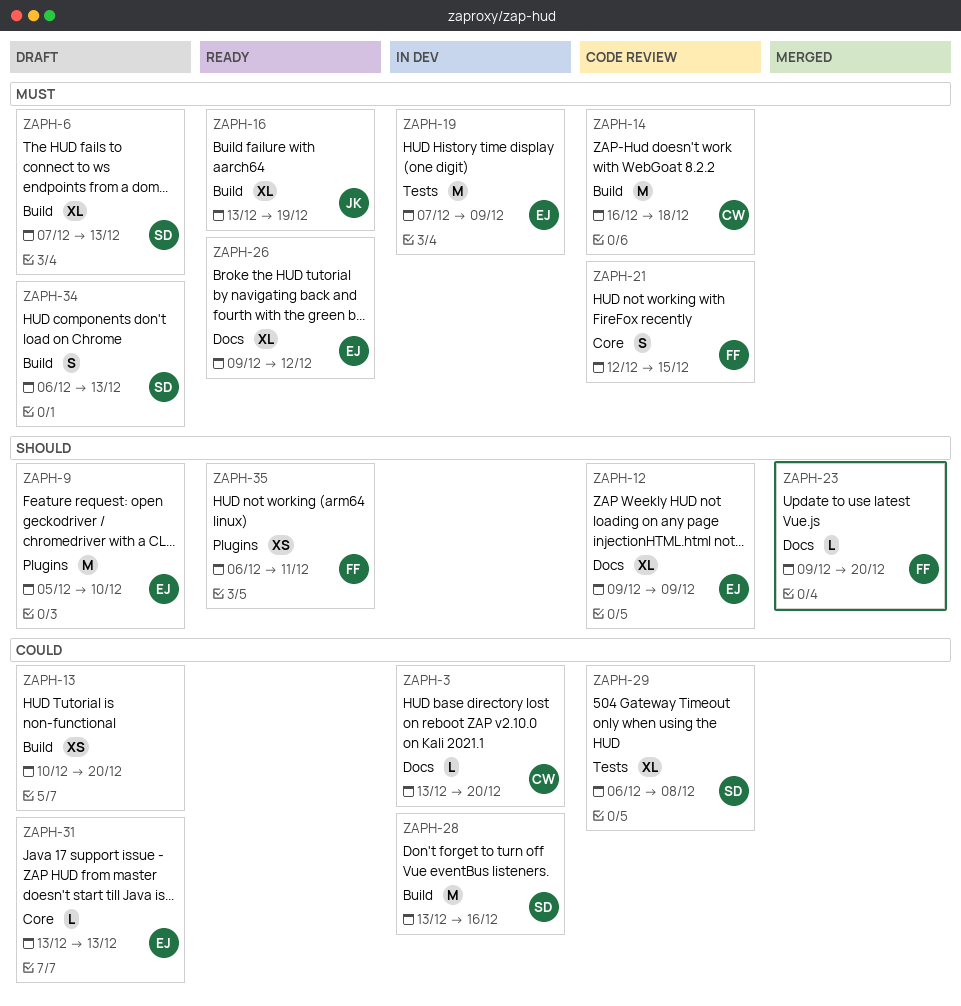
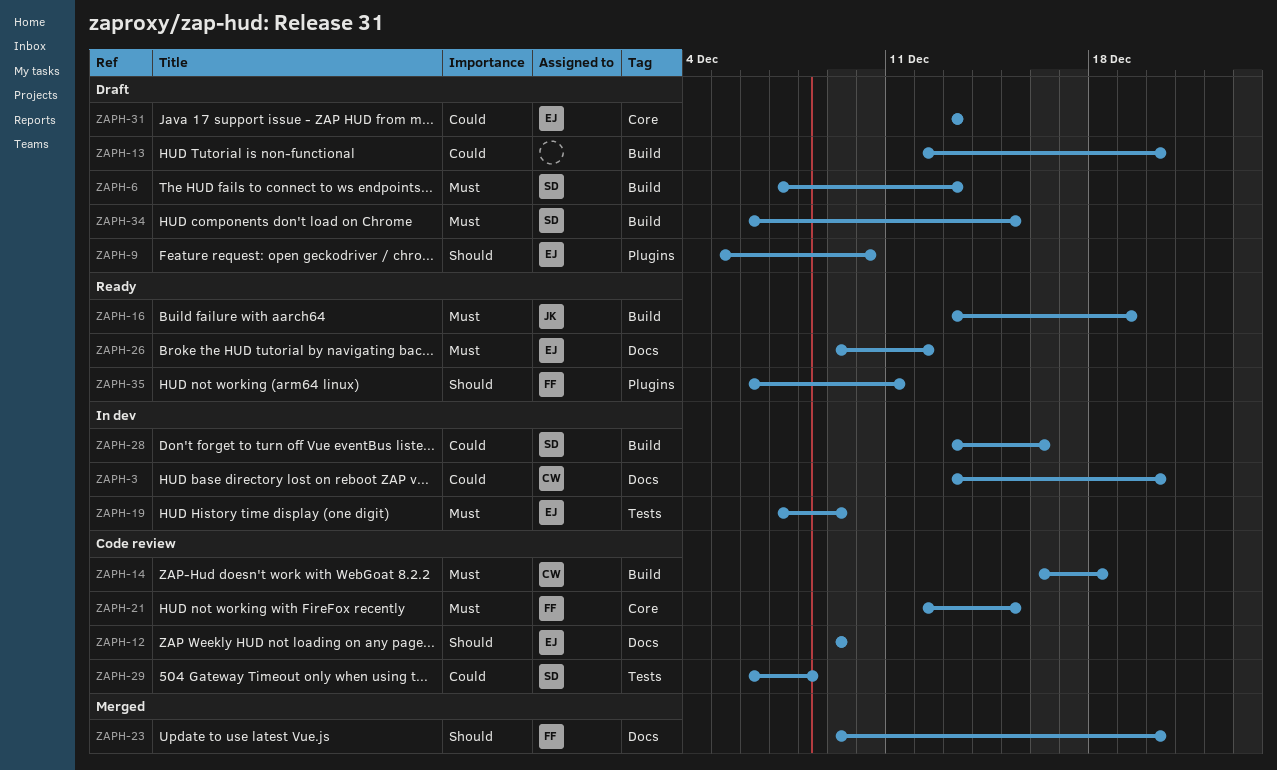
ZAPH-13, start: Dec 10 -> Dec 12
ZAPH-34, due: Dec 13 -> Dec 15

